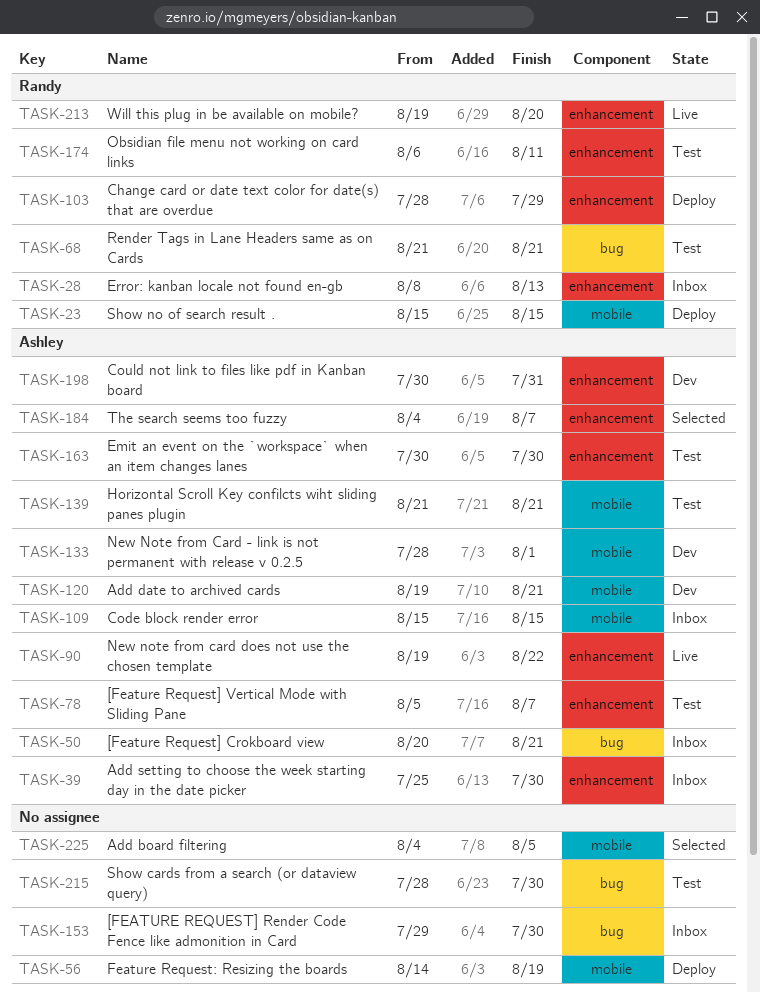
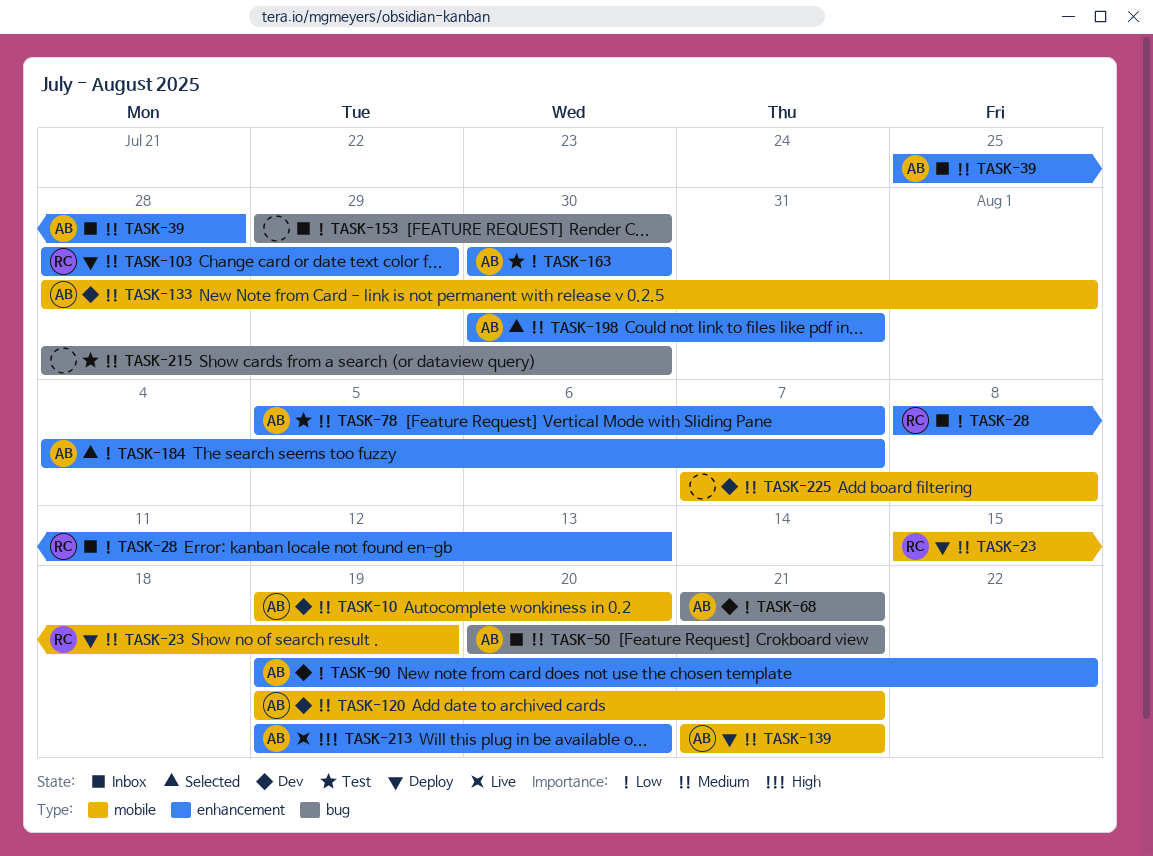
TASK-10: none -> present
TASK-23, due: Aug 15 -> Aug 19
TASK-39, due: Jul 30 -> Jul 28
TASK-56: present -> none
TASK-68, status: Test -> Dev
TASK-68, owner: Randy -> Ashley
TASK-90, status: Live -> Dev
TASK-109: present -> none
TASK-139, status: Test -> Deploy
TASK-174: present -> none
TASK-198, status: Dev -> Selected
TASK-213, owner: Randy -> Ashley
TASK-225, status: Selected -> Dev
TASK-225, start: Aug 4 -> Aug 7
TASK-225, due: Aug 5 -> Aug 8

